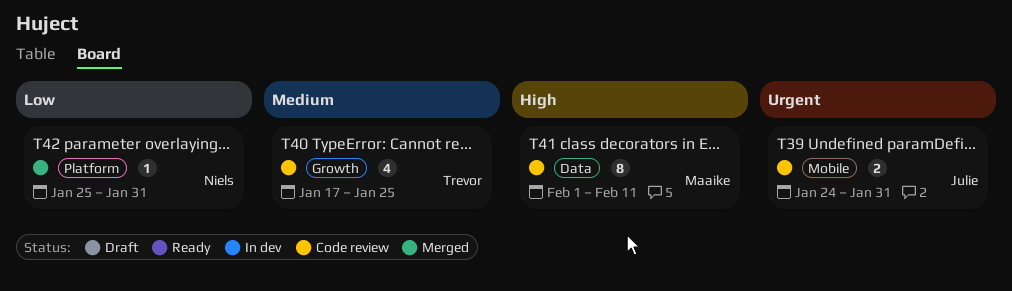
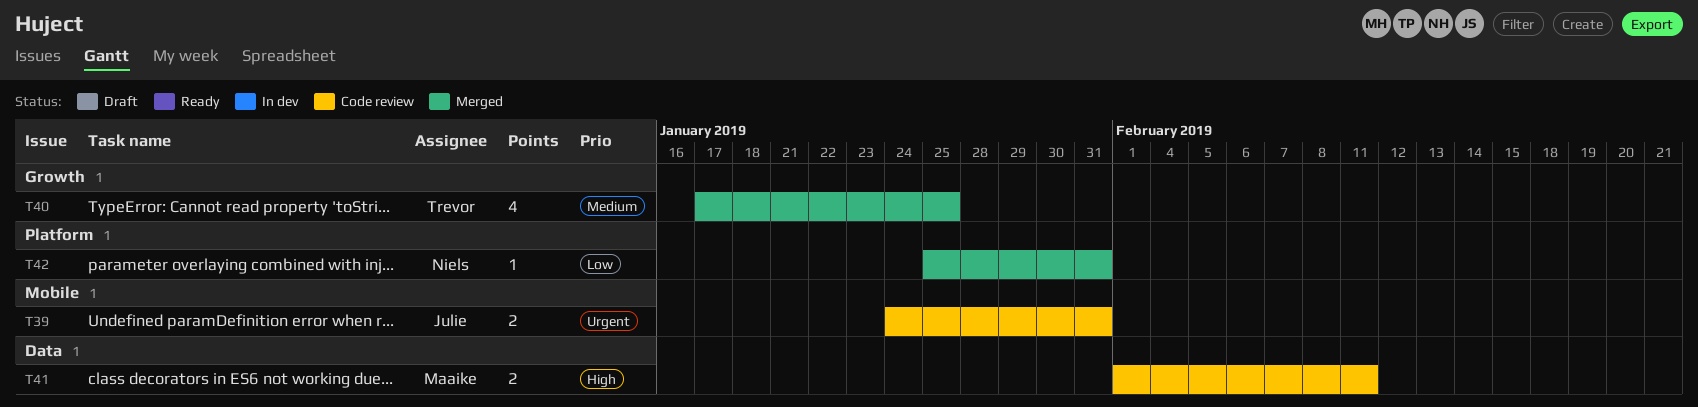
T40, status: Code review -> Merged
T41, estimate: 8 -> 2

